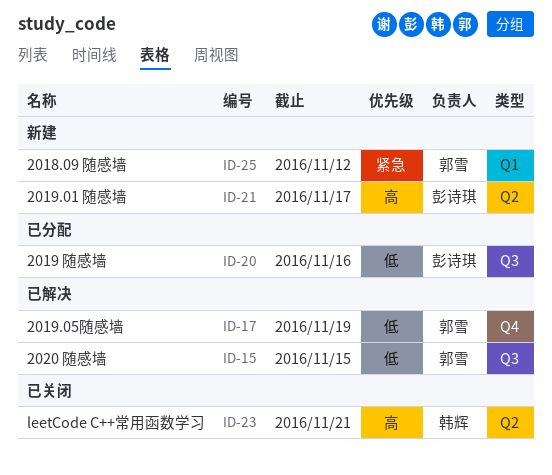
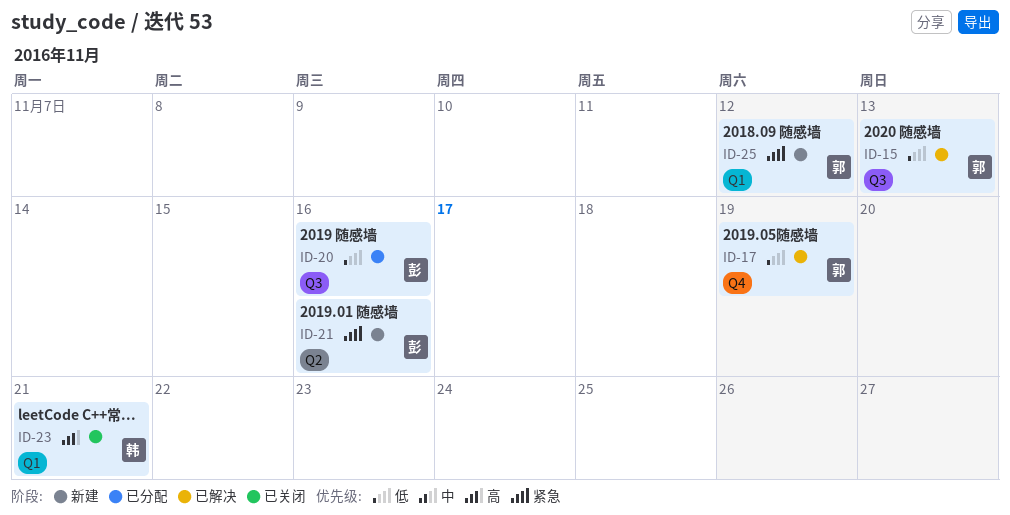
ID-15, due: Nov 15 -> Nov 13
ID-21, priority: 高 -> 紧急
ID-21, due: Nov 17 -> Nov 16
ID-23, label: Q2 -> Q1

